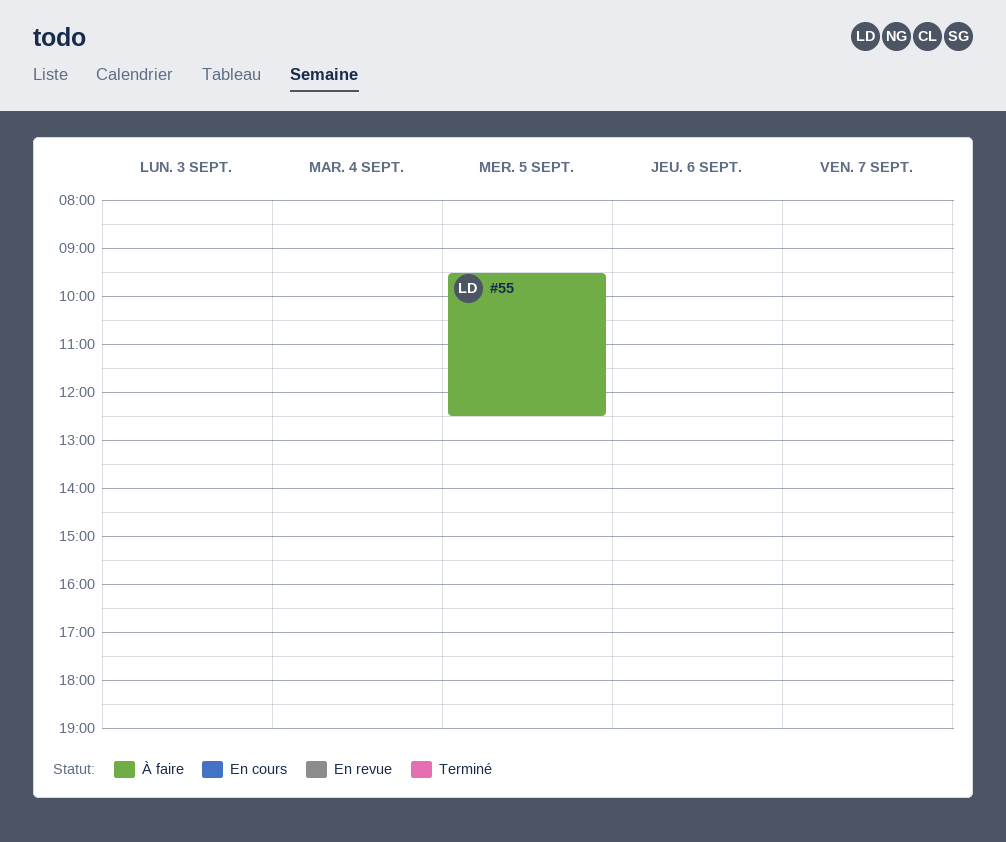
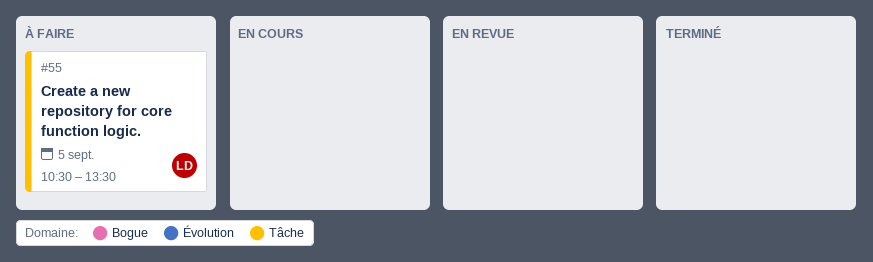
#55, begins: 09:30 -> 10:30
#55, ends: 12:30 -> 13:30

